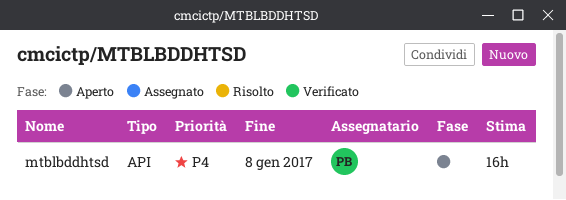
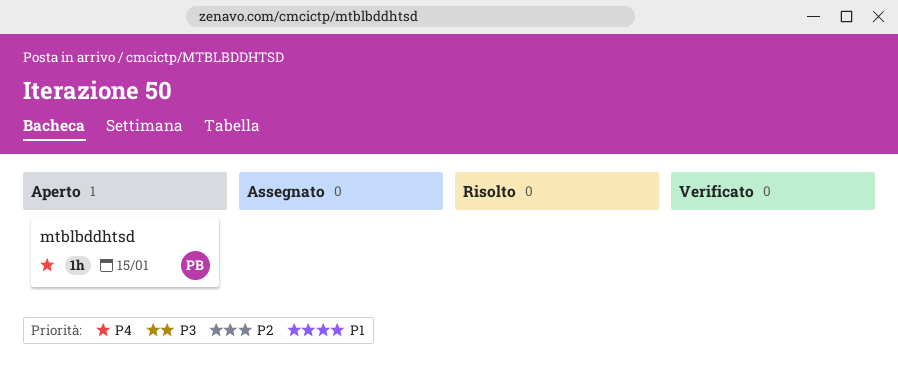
mtblbddhtsd, estimate: 16h -> 1h
mtblbddhtsd, due: Jan 8 -> Jan 15

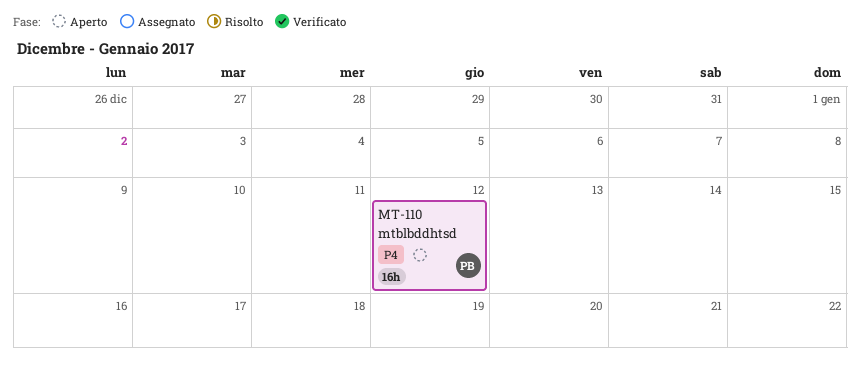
mtblbddhtsd, estimate: 1h -> 16h
mtblbddhtsd, due: Jan 15 -> Jan 12

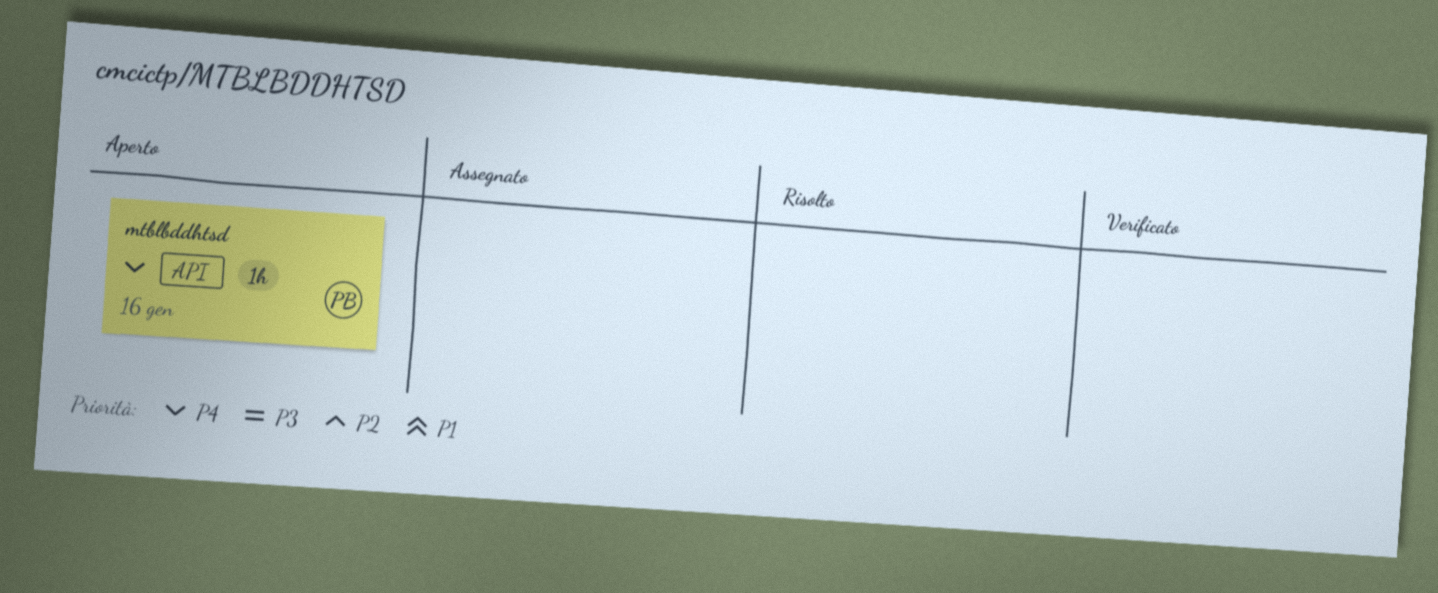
mtblbddhtsd, estimate: 16h -> 1h
mtblbddhtsd, due: Jan 12 -> Jan 16

